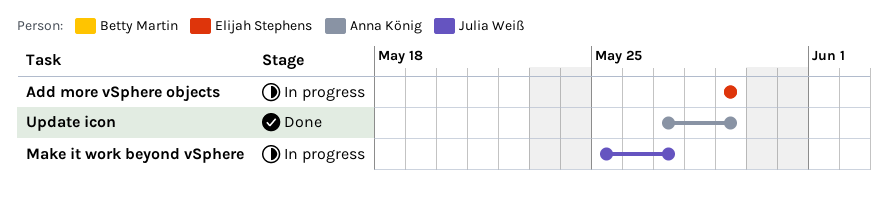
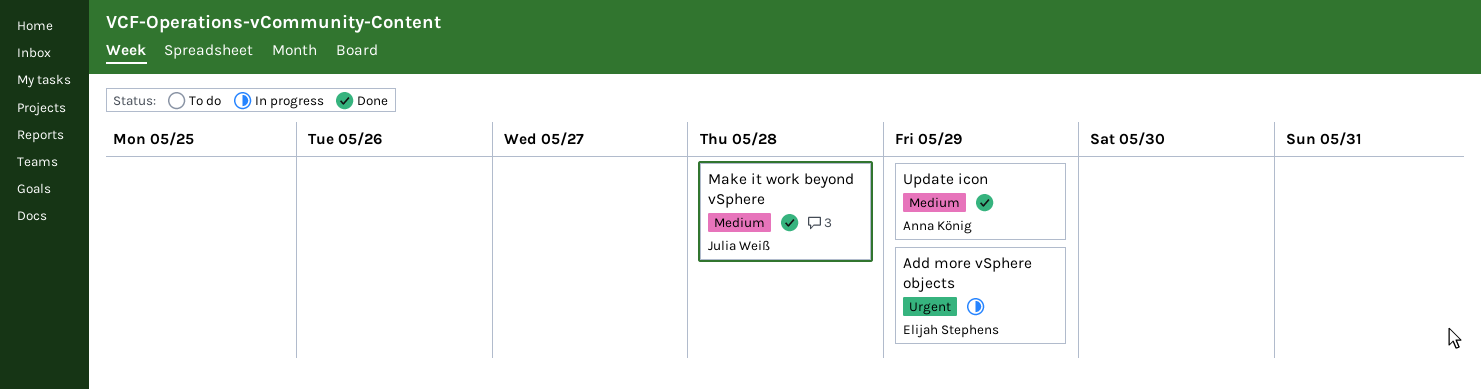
Make it work beyond vSphere, status: In progress -> Done
Make it work beyond vSphere, due: May 27 -> May 28

